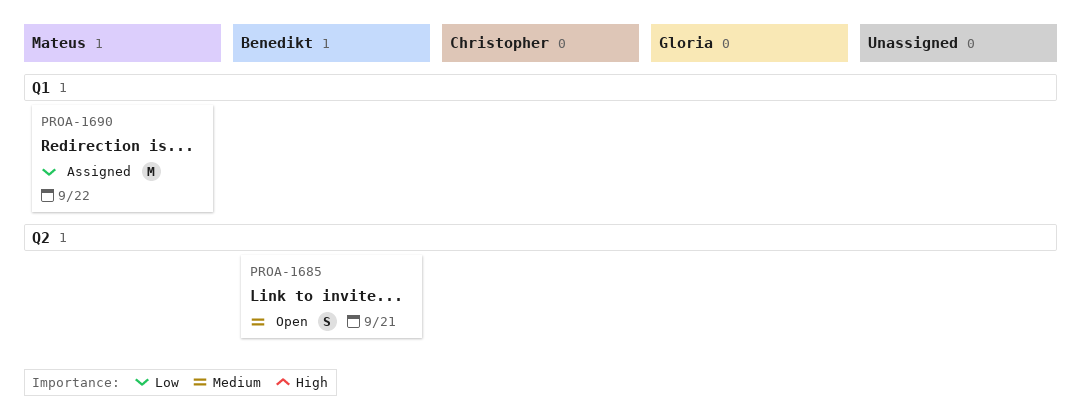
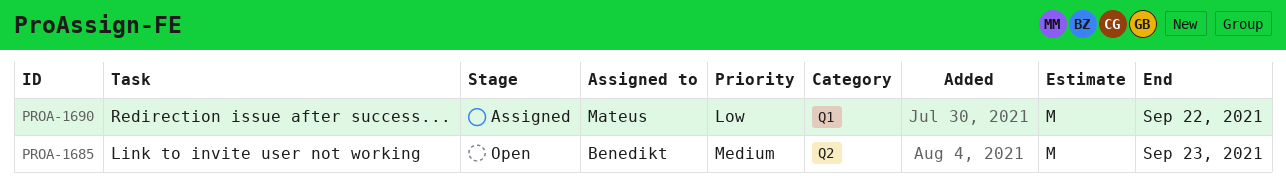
PROA-1685, estimate: S -> M
PROA-1685, due: Sep 21 -> Sep 23

